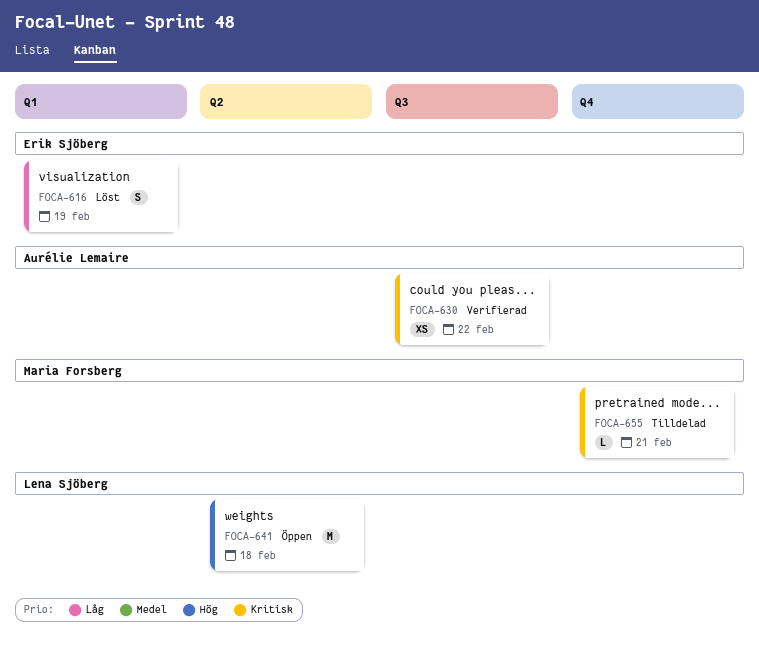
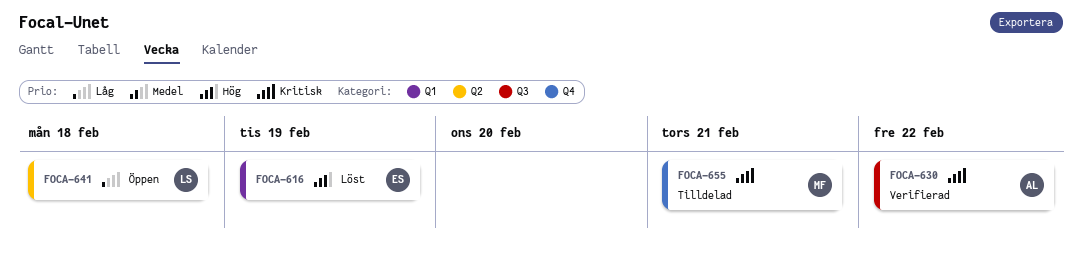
FOCA-616, priority: Låg -> Hög
FOCA-641, priority: Hög -> Låg

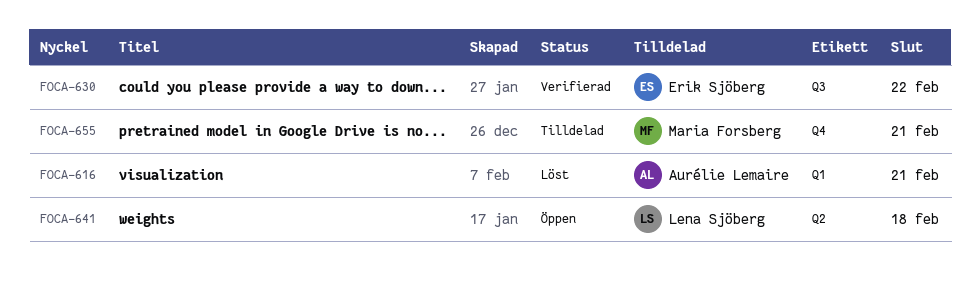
FOCA-616, owner: Erik Sjöberg -> Aurélie Lemaire
FOCA-616, due: Feb 19 -> Feb 21
FOCA-630, owner: Aurélie Lemaire -> Erik Sjöberg

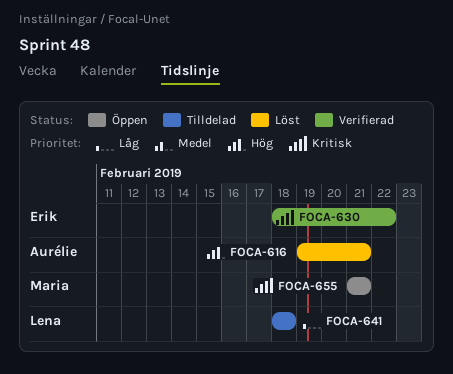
FOCA-641, status: Öppen -> Tilldelad
FOCA-655, status: Tilldelad -> Öppen

